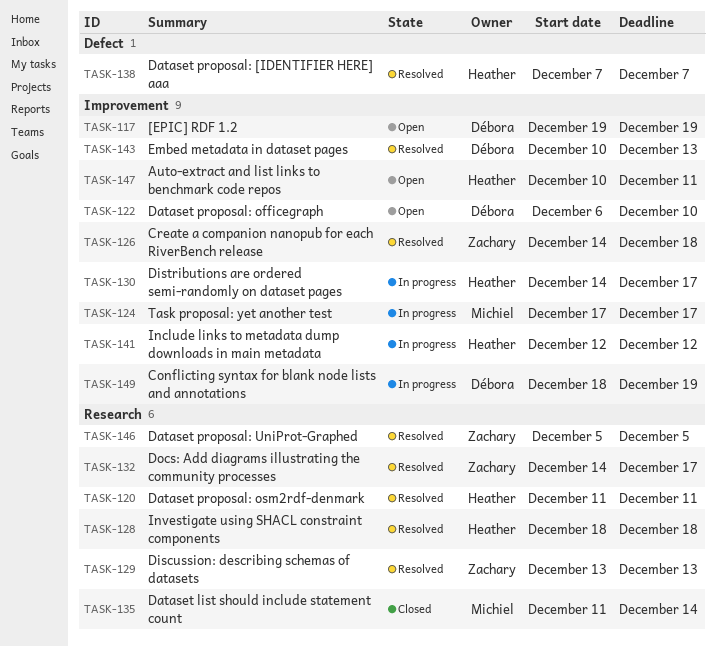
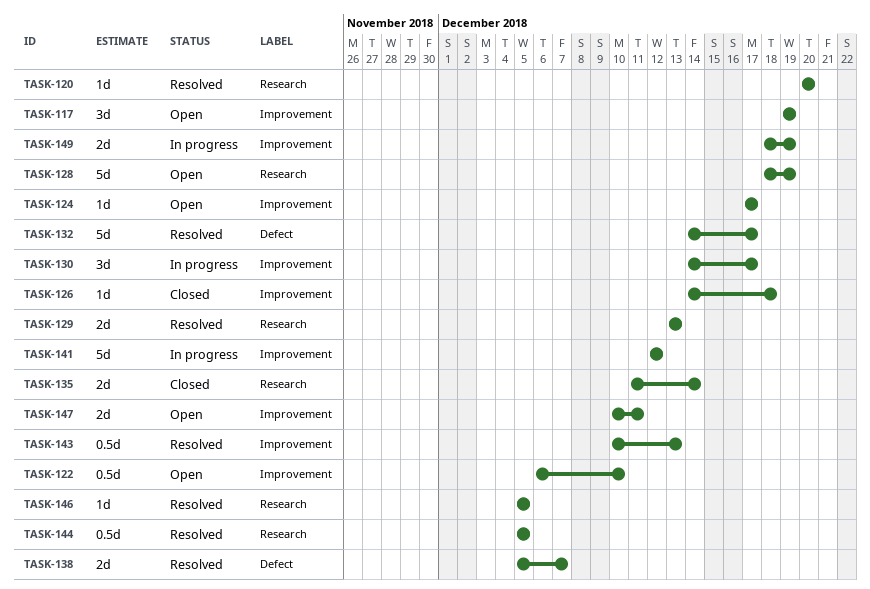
TASK-120, start: Dec 11 -> Dec 20
TASK-120, due: Dec 11 -> Dec 20
TASK-124, status: In progress -> Open
TASK-126, status: Resolved -> Closed
TASK-128, status: Resolved -> Open
TASK-128, due: Dec 18 -> Dec 19
TASK-132, label: Research -> Defect
TASK-138, start: Dec 7 -> Dec 5
TASK-144: none -> present

